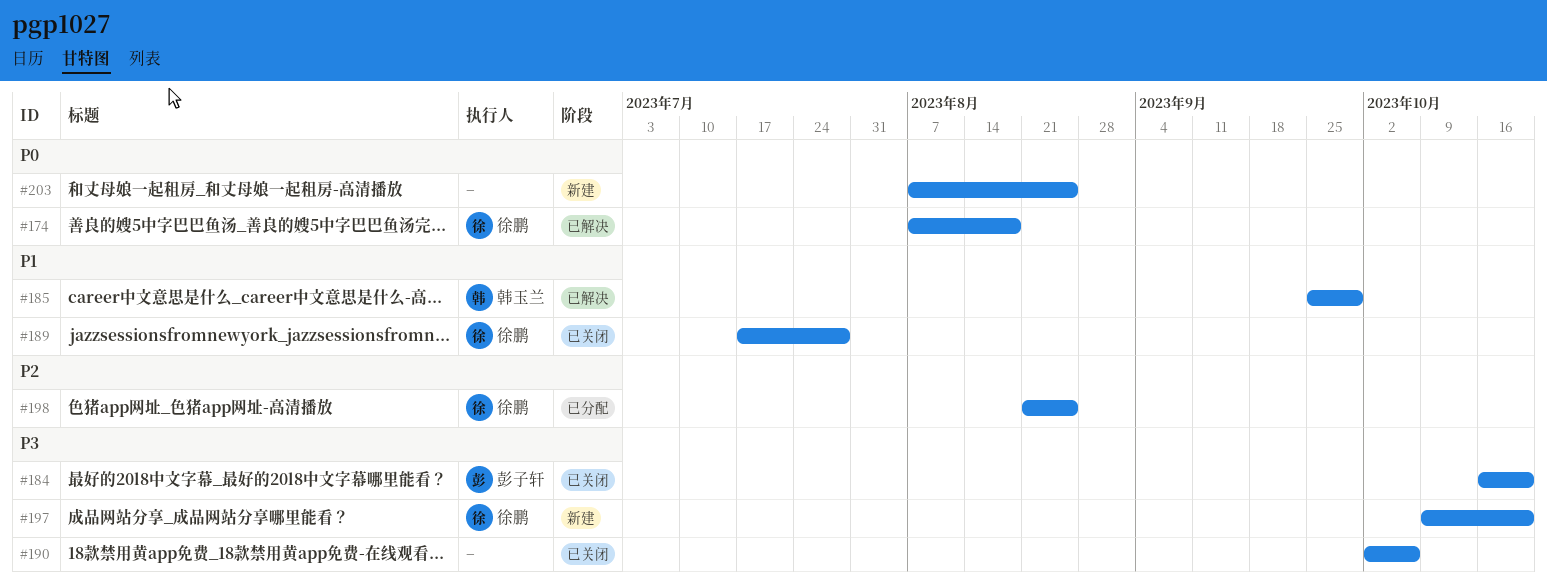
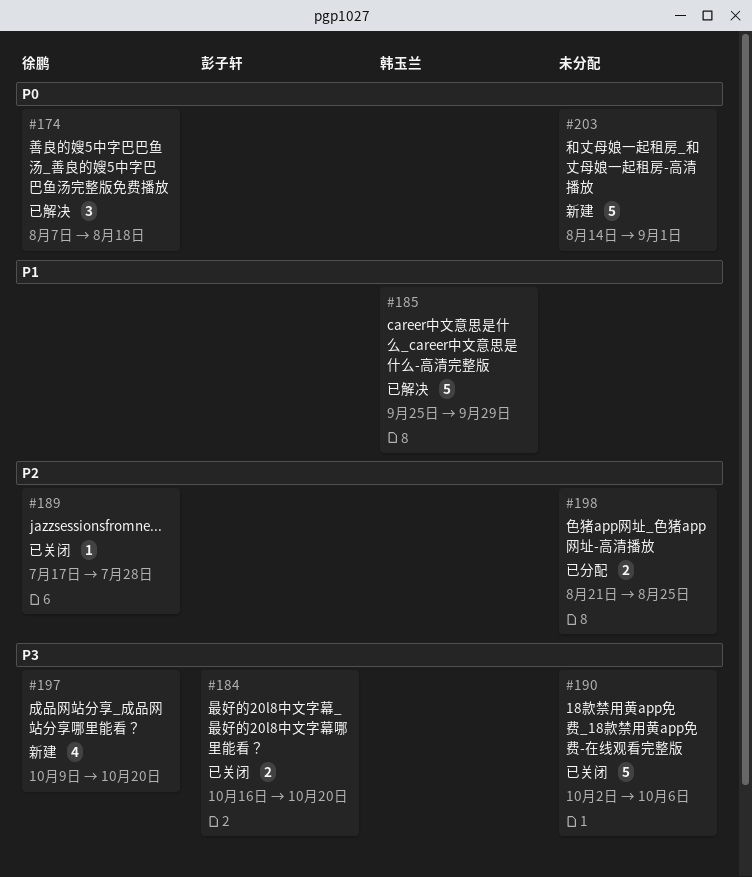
#189, priority: P1 -> P2
#198, owner: 徐鹏 -> none
#203, start: Aug 7 -> Aug 14
#203, due: Aug 25 -> Sep 1

